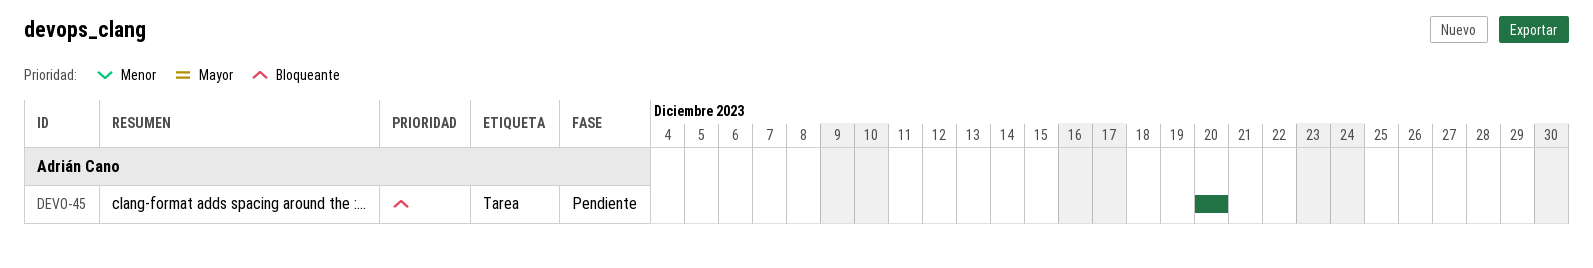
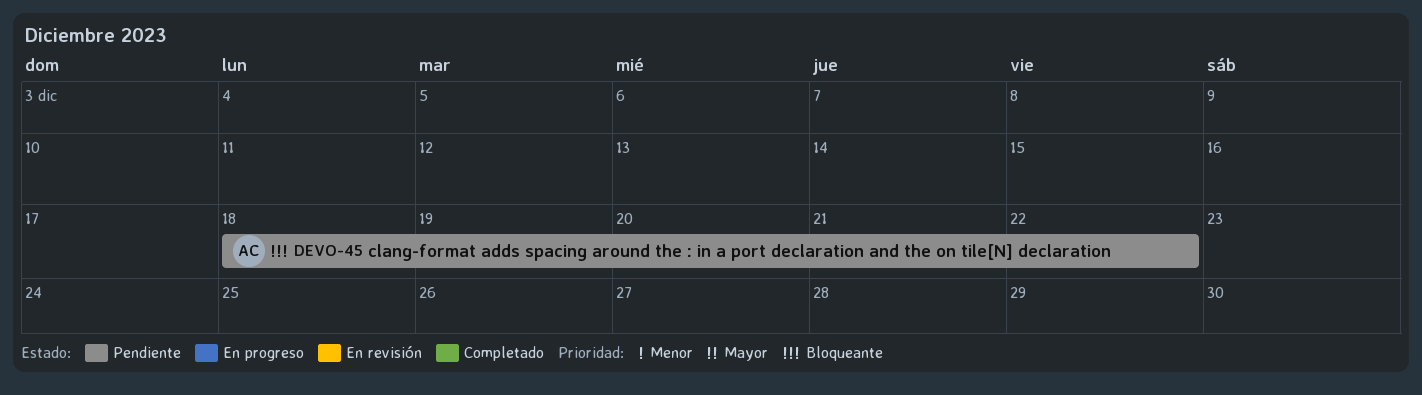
DEVO-45, start: Dec 20 -> Dec 18
DEVO-45, due: Dec 20 -> Dec 22

